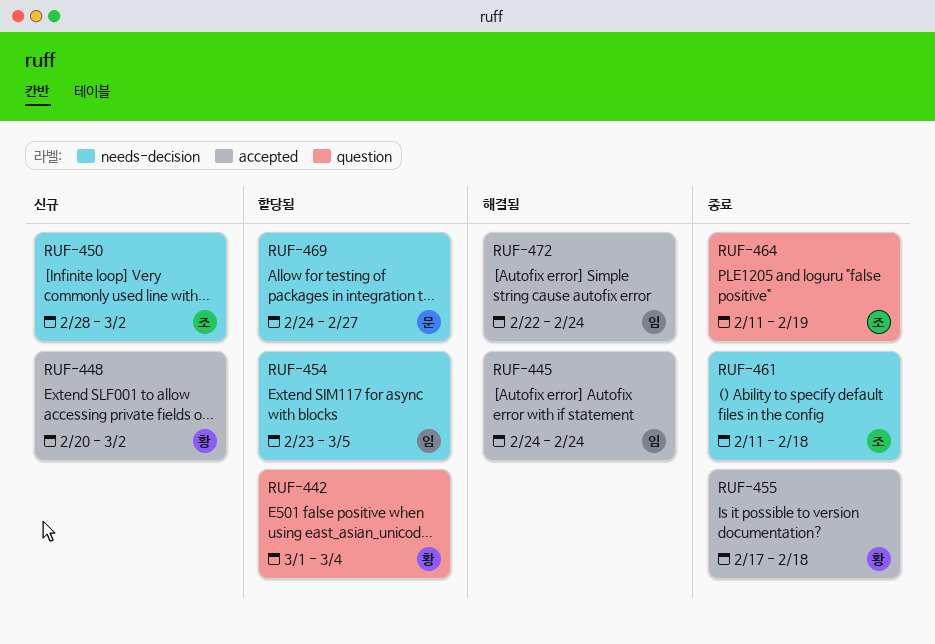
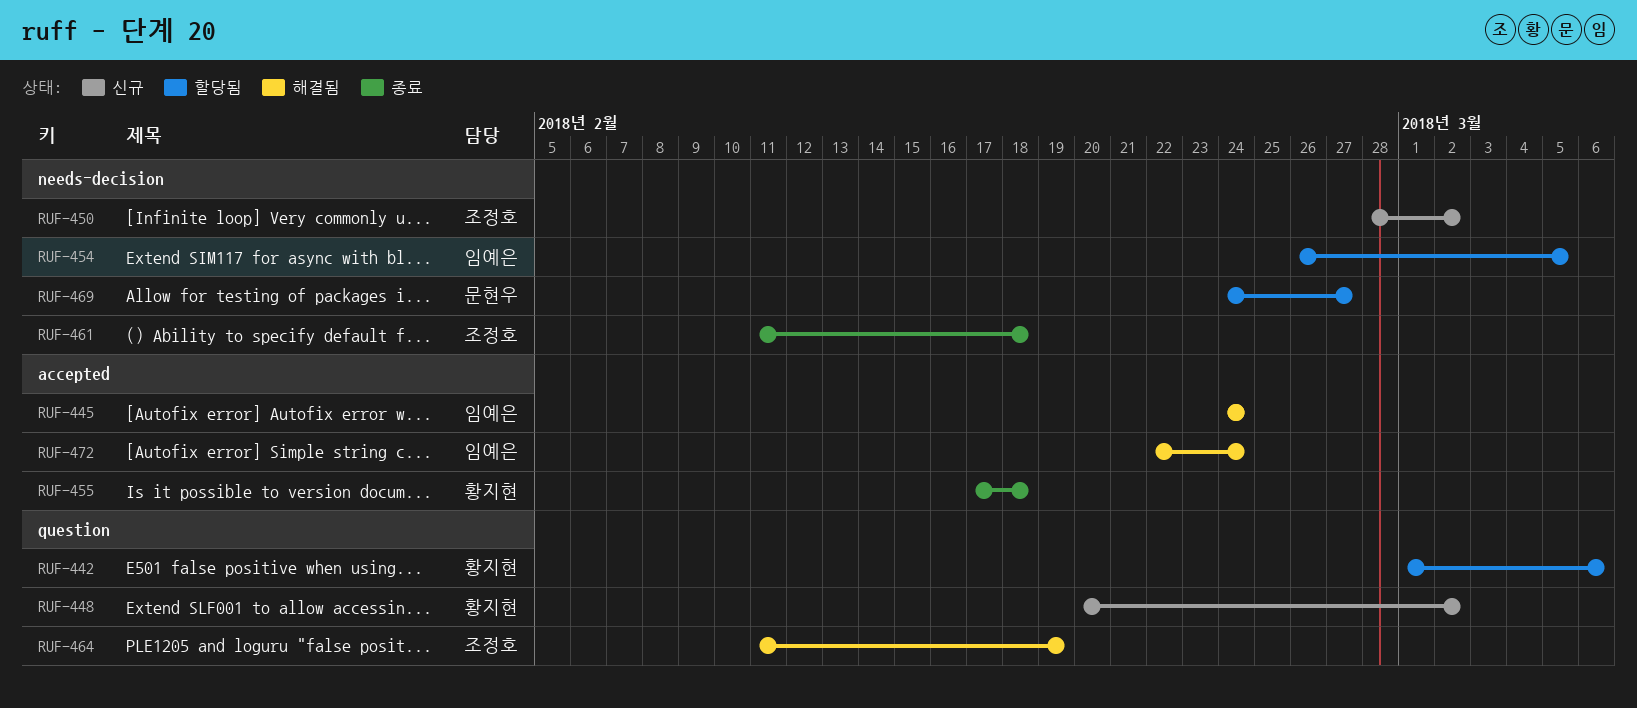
RUF-442, due: Mar 4 -> Mar 6
RUF-448, label: accepted -> question
RUF-454, start: Feb 23 -> Feb 26
RUF-464, status: 종료 -> 해결됨

